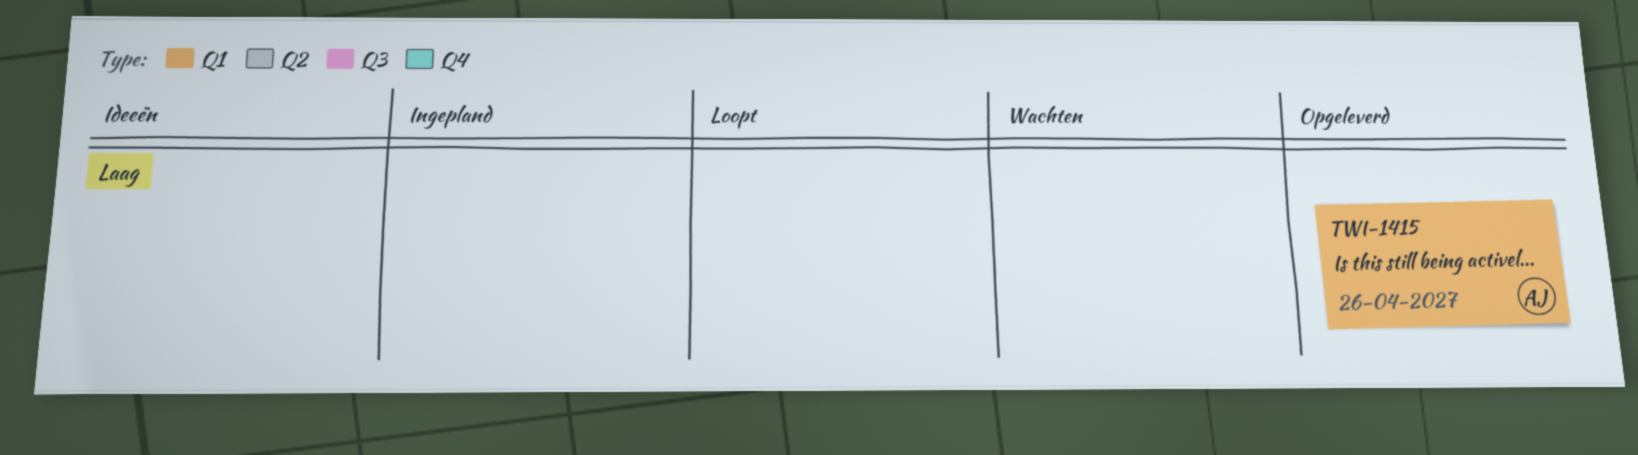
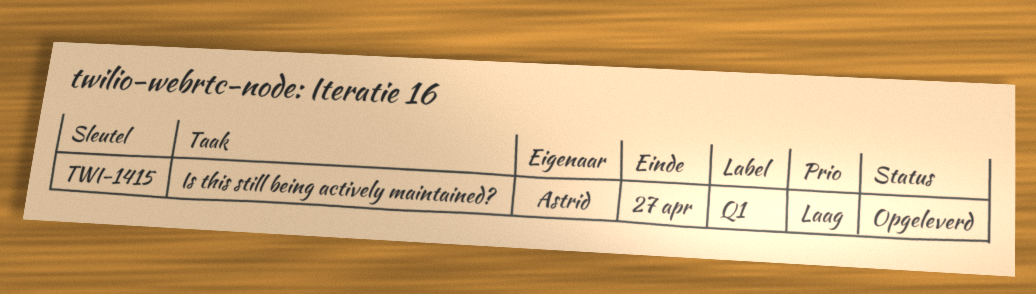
TWI-1415, due: Apr 26 -> Apr 27

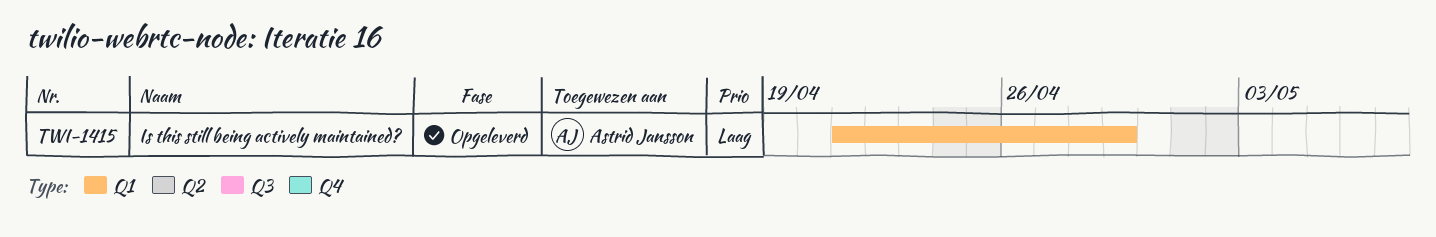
TWI-1415, due: Apr 27 -> Apr 29

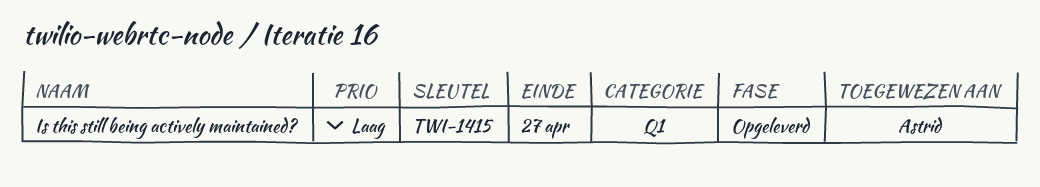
TWI-1415, due: Apr 29 -> Apr 27

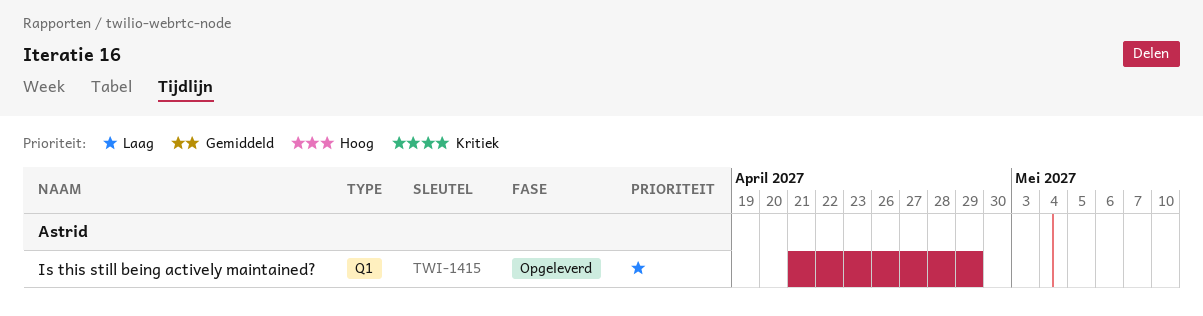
TWI-1415, due: Apr 27 -> Apr 29

